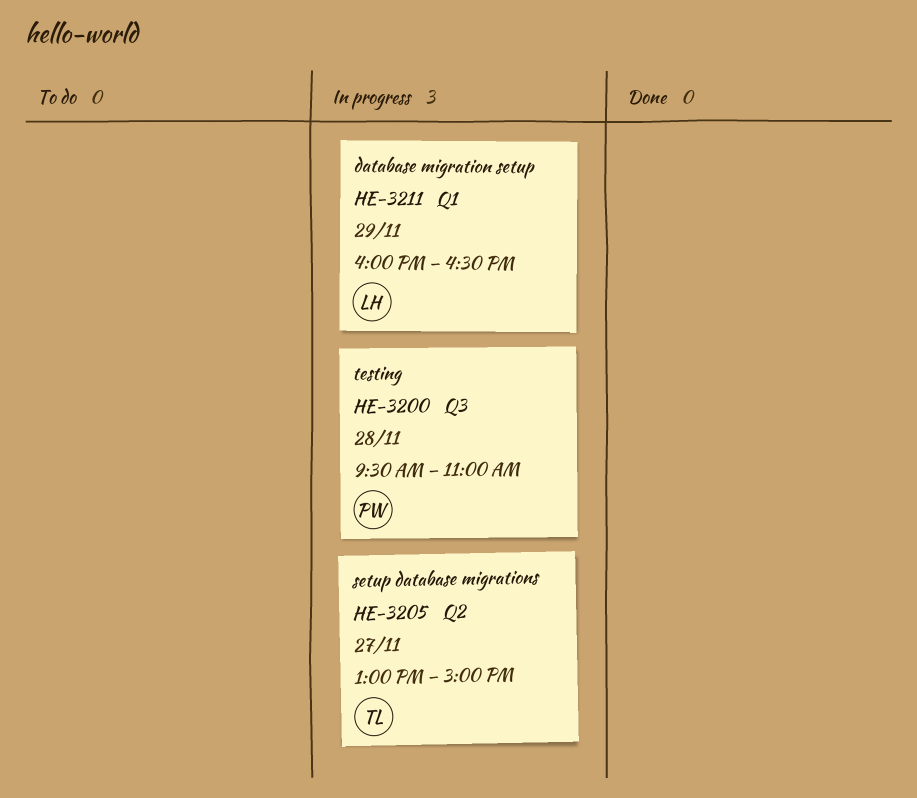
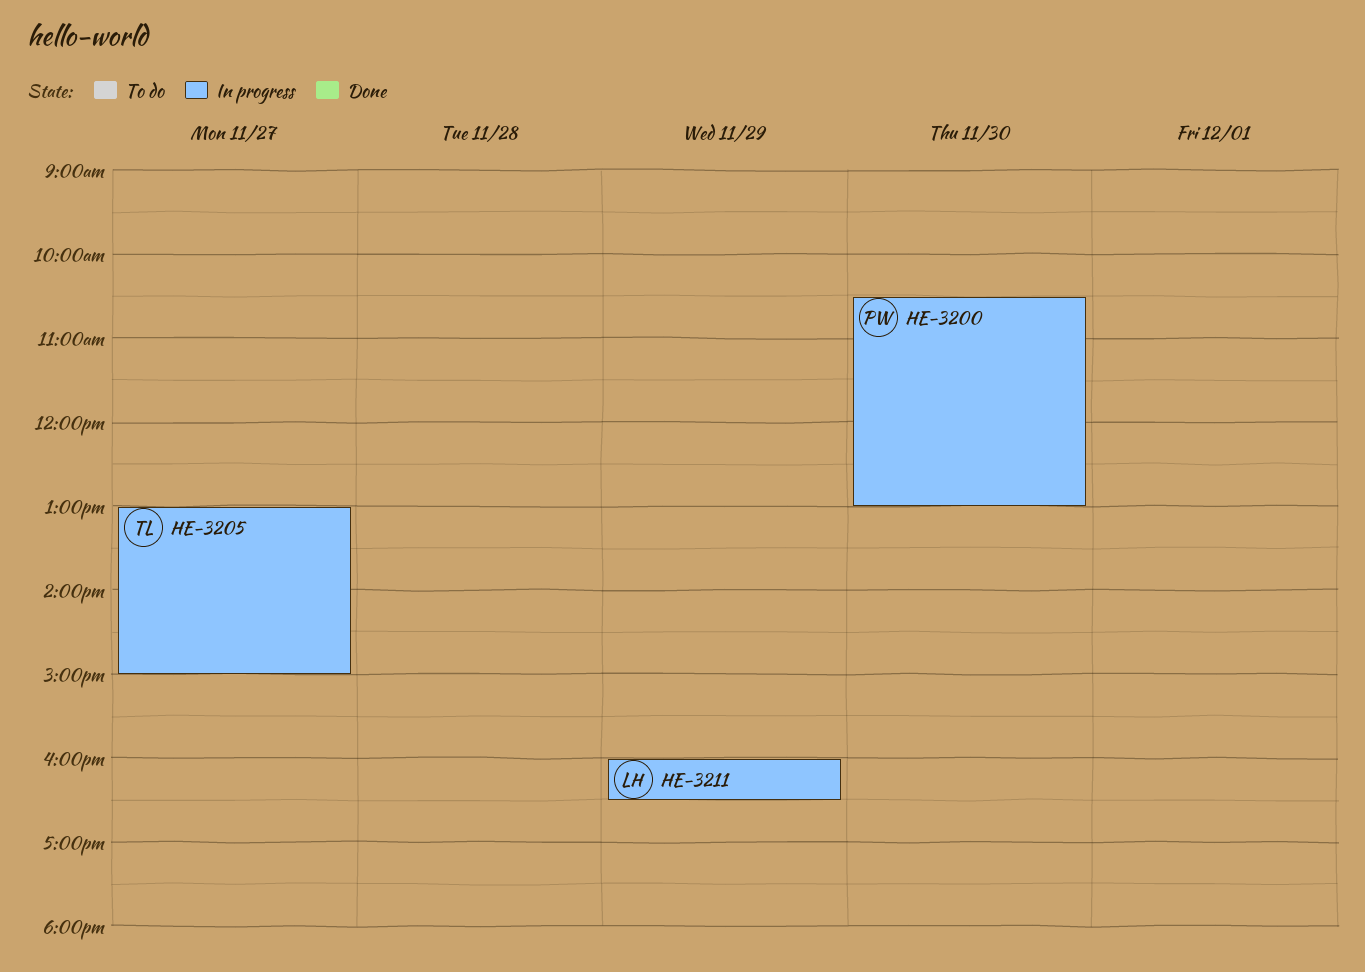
HE-3200, day: Nov 28 -> Nov 30
HE-3200, begins: 09:30 -> 10:30
HE-3200, ends: 11:00 -> 13:00

